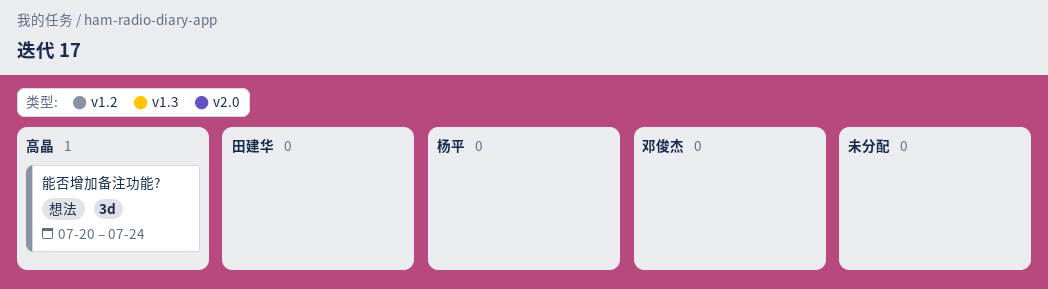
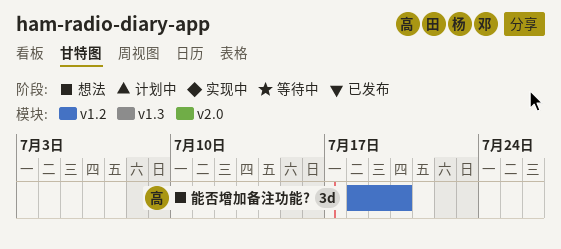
能否增加备注功能?, start: Jul 20 -> Jul 18
能否增加备注功能?, due: Jul 24 -> Jul 20

